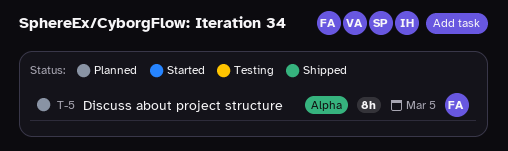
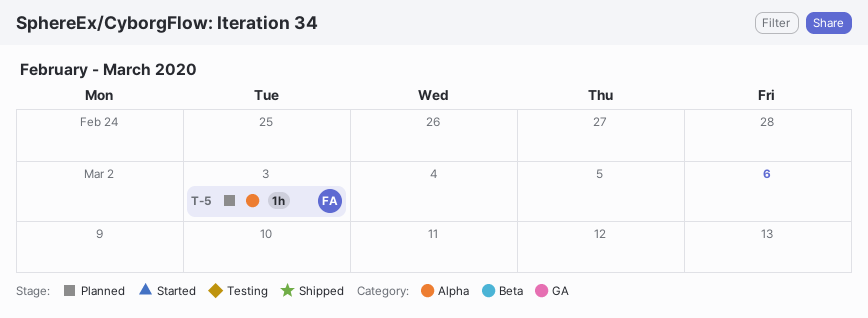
T-5, estimate: 8h -> 1h
T-5, due: Mar 5 -> Mar 3

